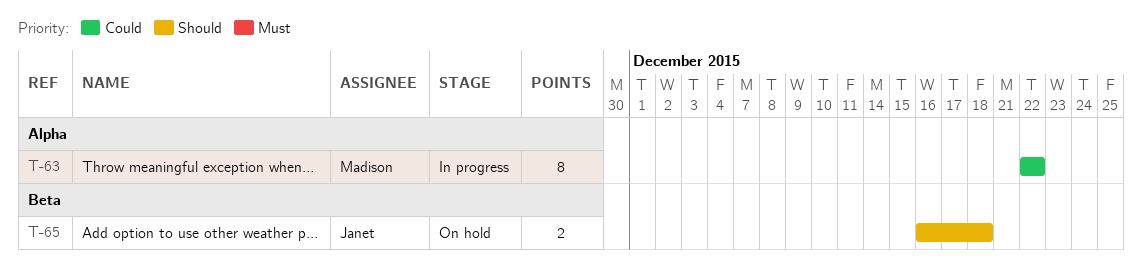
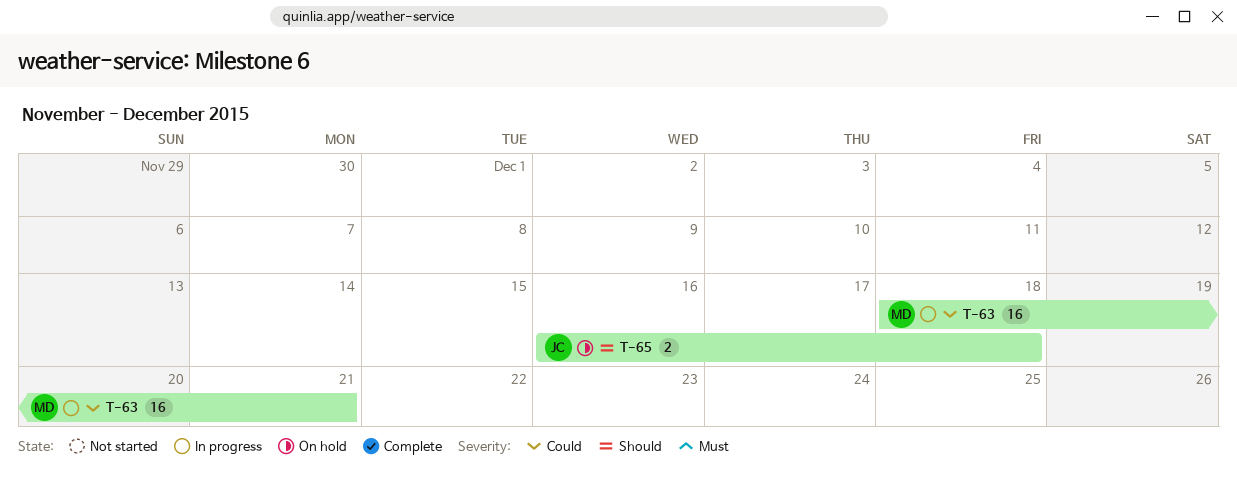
T-63, estimate: 8 -> 16
T-63, start: Dec 22 -> Dec 18
T-63, due: Dec 22 -> Dec 21

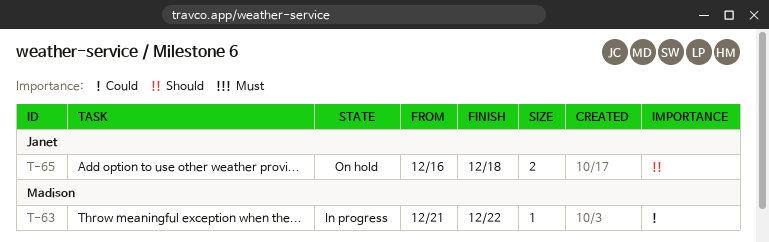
T-63, estimate: 16 -> 1
T-63, start: Dec 18 -> Dec 21
T-63, due: Dec 21 -> Dec 22

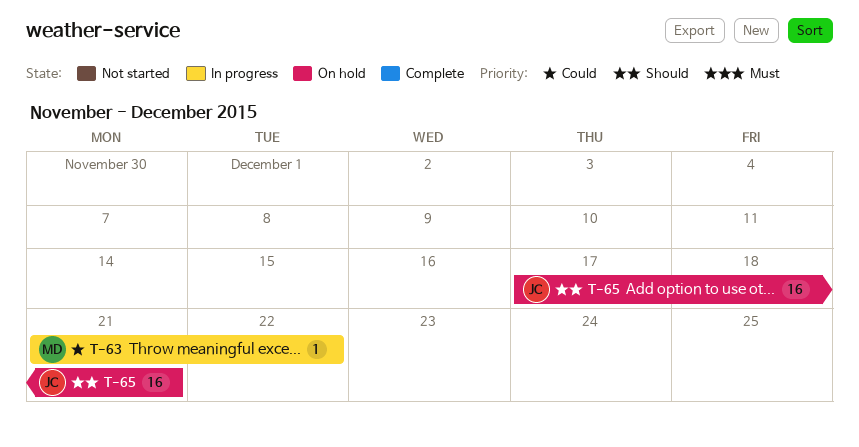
T-65, estimate: 2 -> 16
T-65, start: Dec 16 -> Dec 17
T-65, due: Dec 18 -> Dec 21

